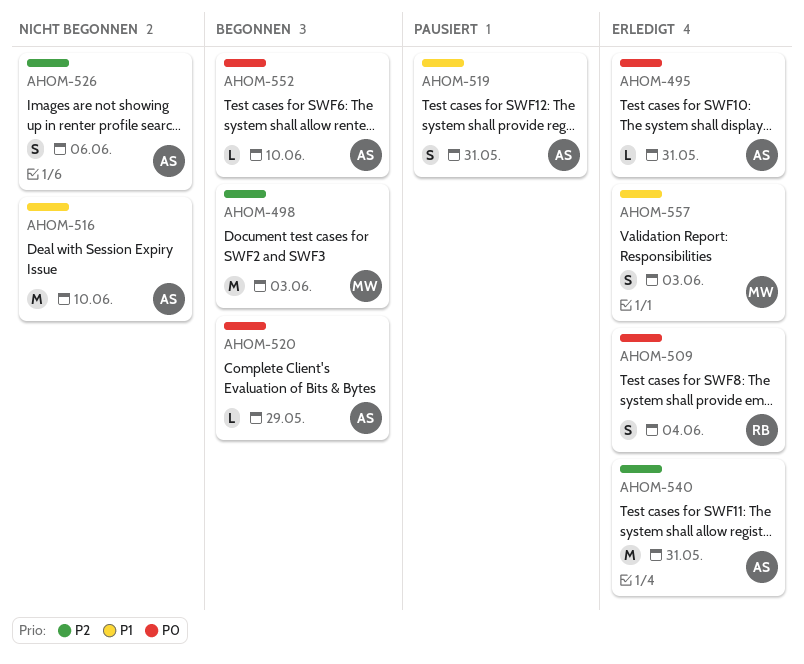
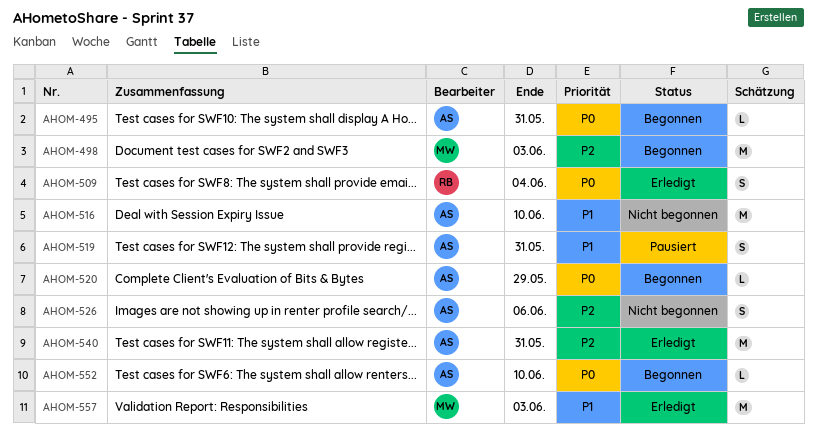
AHOM-495, status: Erledigt -> Begonnen
AHOM-557, estimate: S -> M

